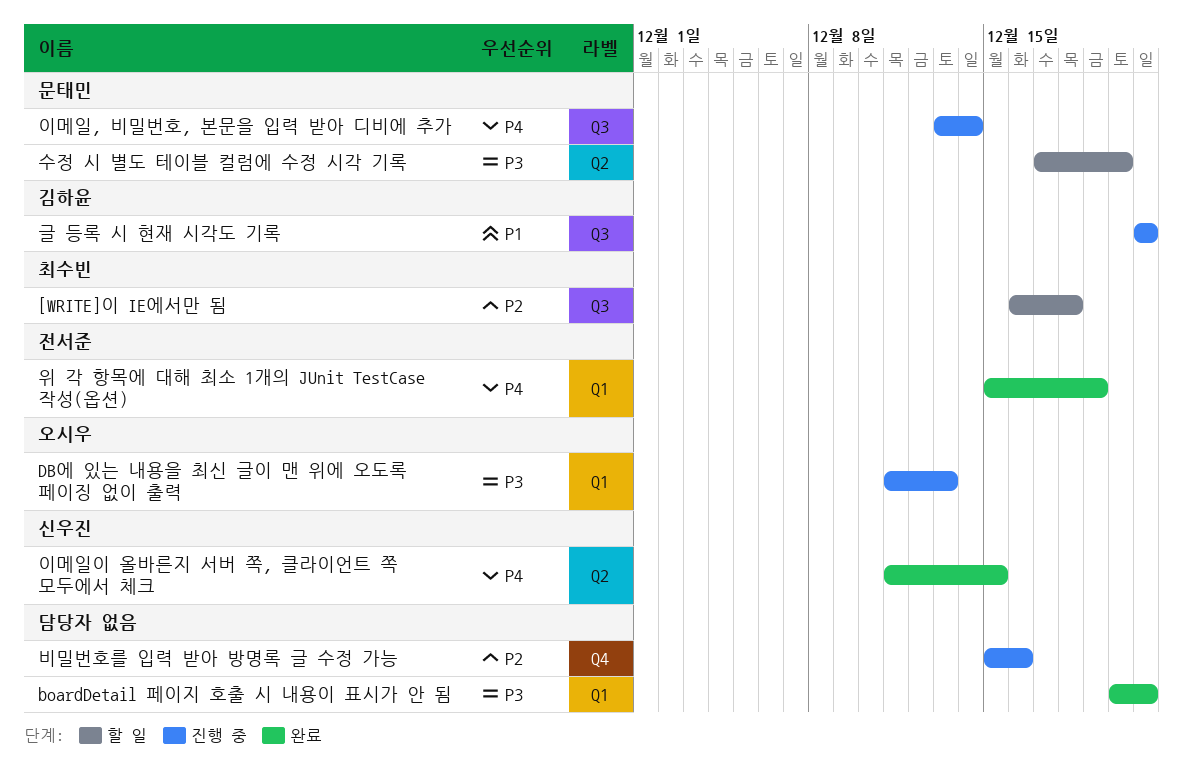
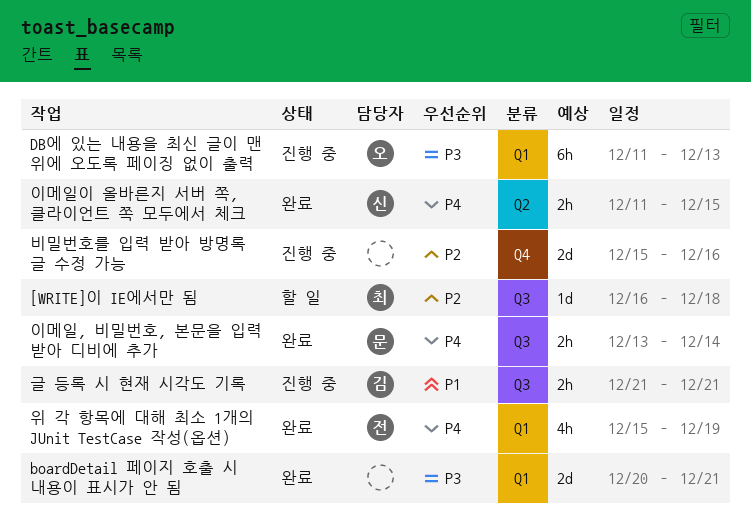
수정 시 별도 테이블 컬럼에 수정 시각 기록: present -> none
이메일, 비밀번호, 본문을 입력 받아 디비에 추가, status: 진행 중 -> 완료

